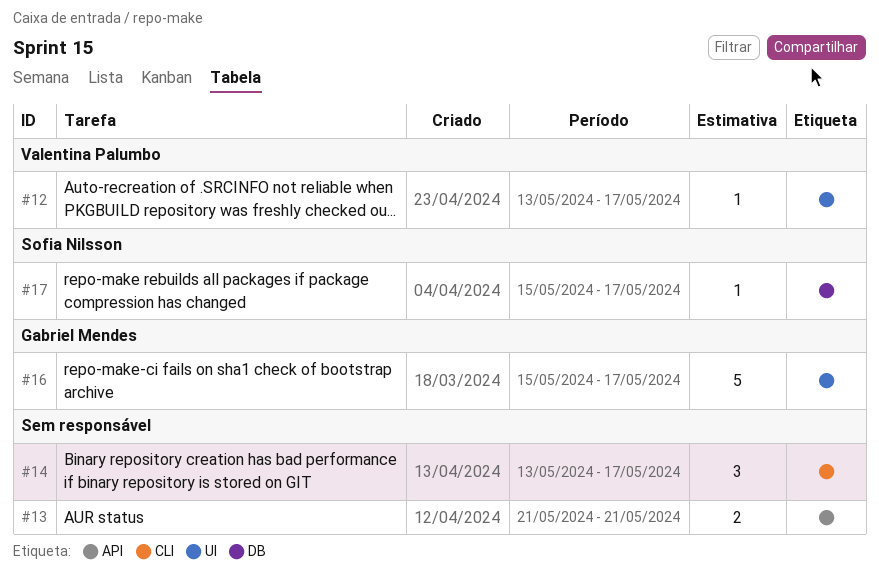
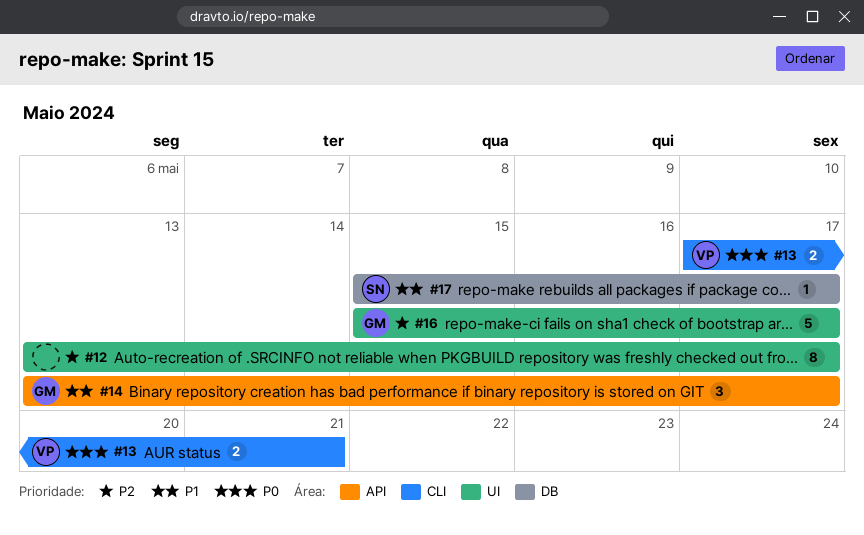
#12, owner: Valentina Palumbo -> none
#12, estimate: 1 -> 8
#13, owner: none -> Valentina Palumbo
#13, label: API -> CLI
#13, start: May 21 -> May 17
#14, owner: none -> Gabriel Mendes
#14, label: CLI -> API

